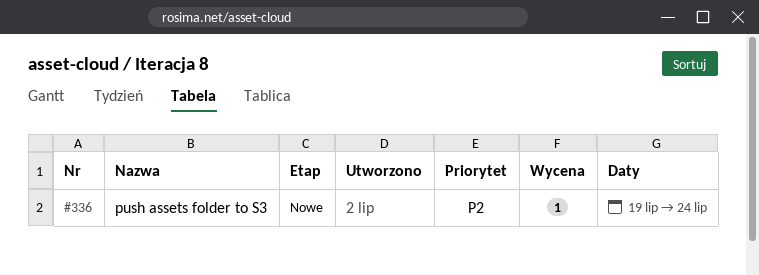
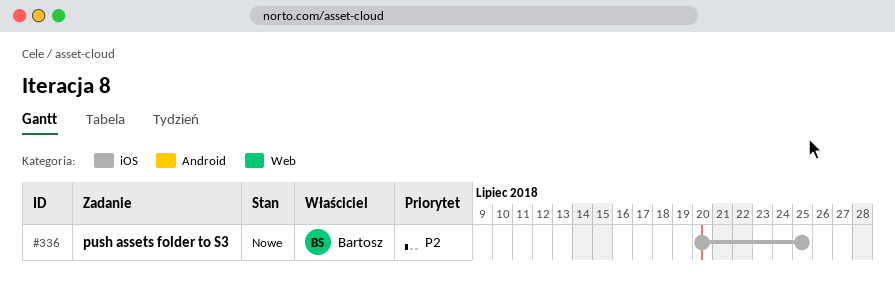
#336, start: Jul 19 -> Jul 20
#336, due: Jul 24 -> Jul 25

